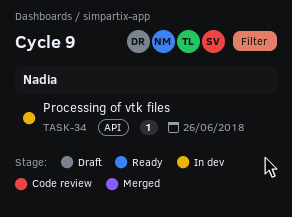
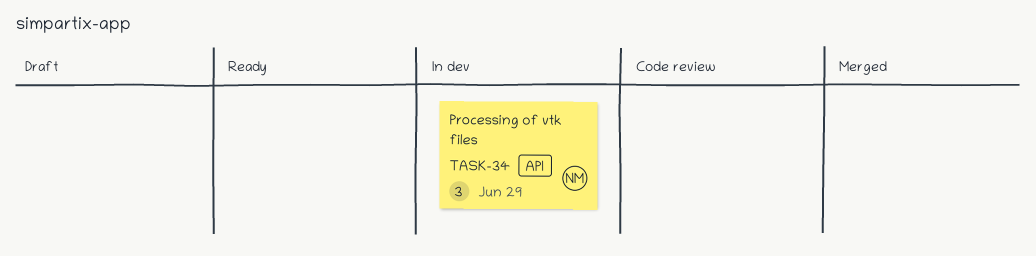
TASK-34, estimate: 1 -> 3
TASK-34, due: Jun 26 -> Jun 29

